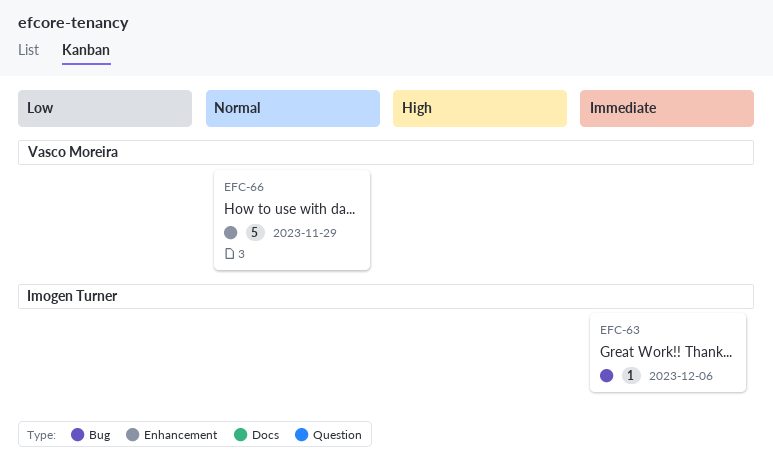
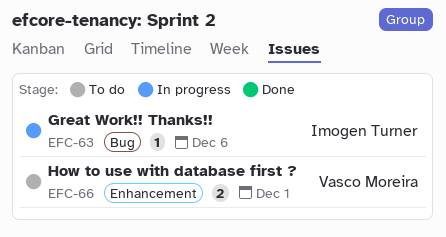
EFC-66, estimate: 5 -> 2
EFC-66, due: Nov 29 -> Dec 1

